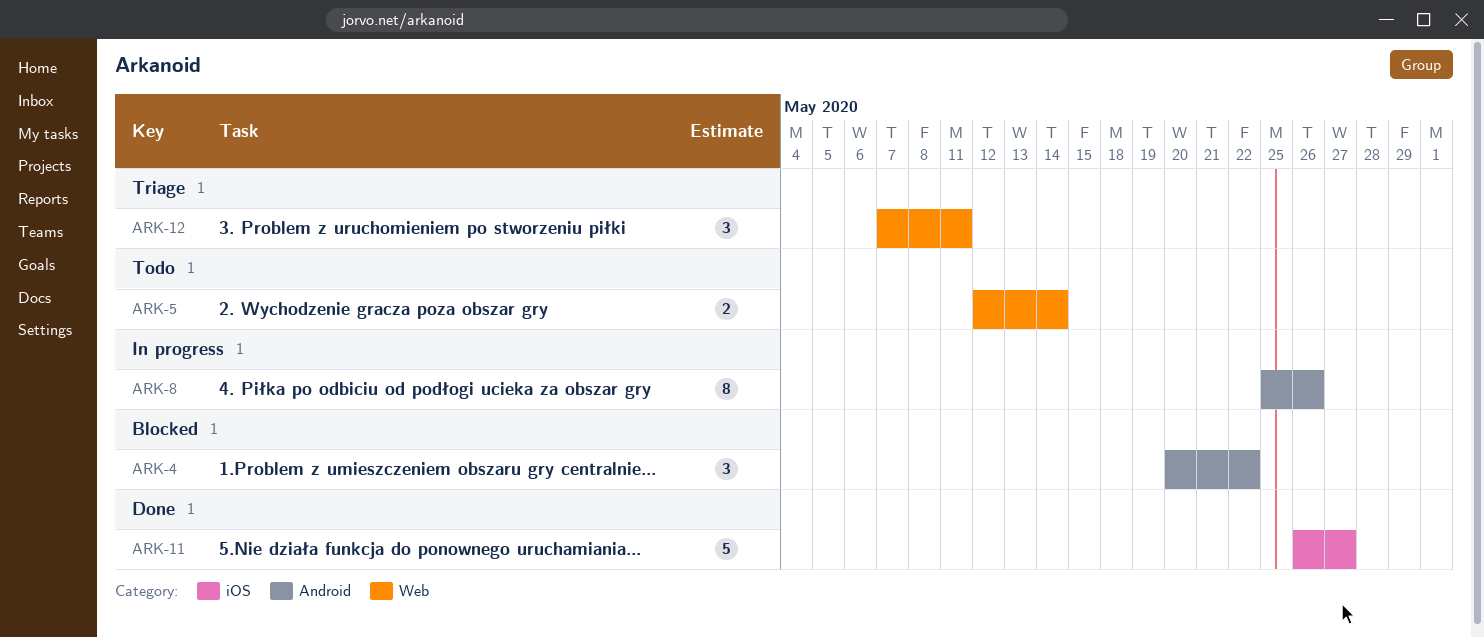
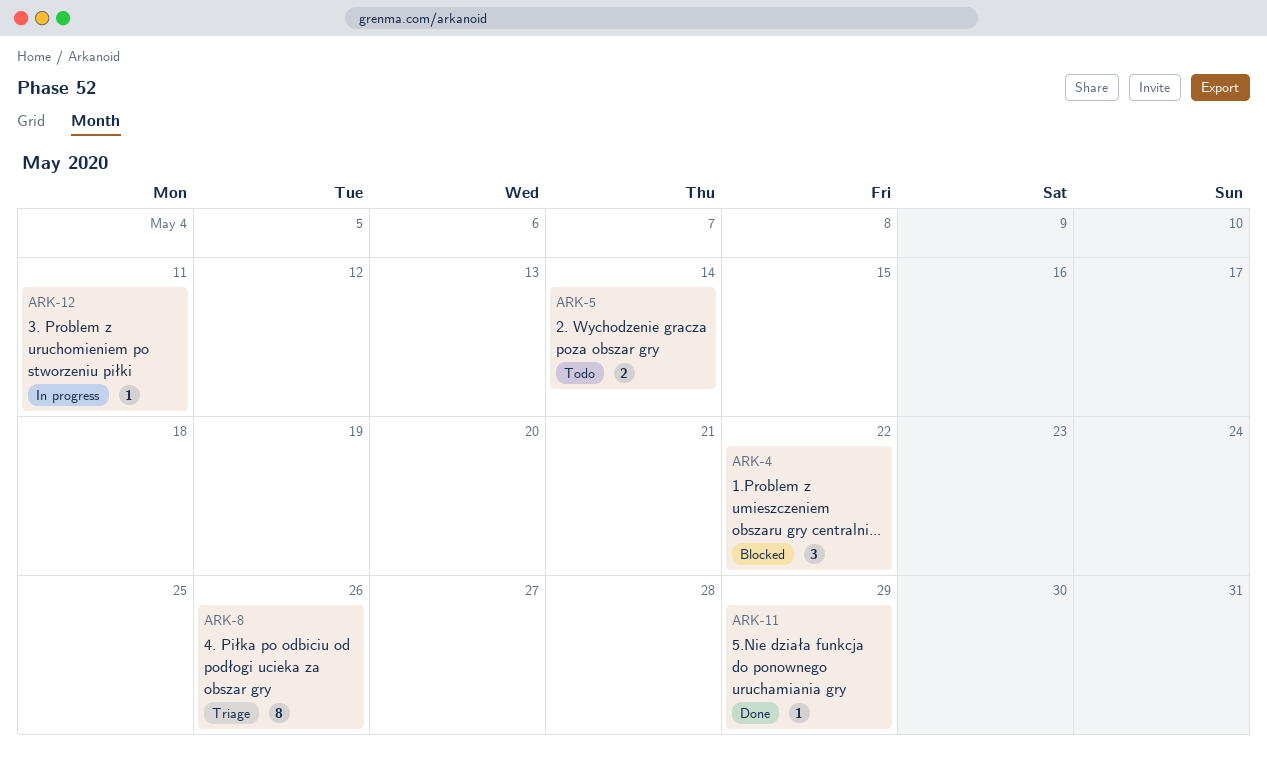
ARK-8, status: In progress -> Triage
ARK-11, estimate: 5 -> 1
ARK-11, due: May 27 -> May 29
ARK-12, status: Triage -> In progress
ARK-12, estimate: 3 -> 1

